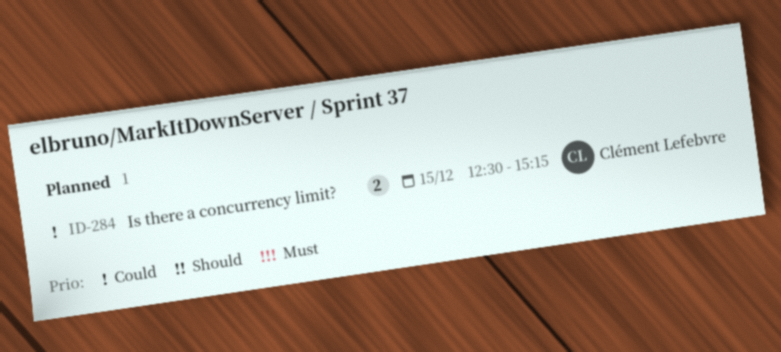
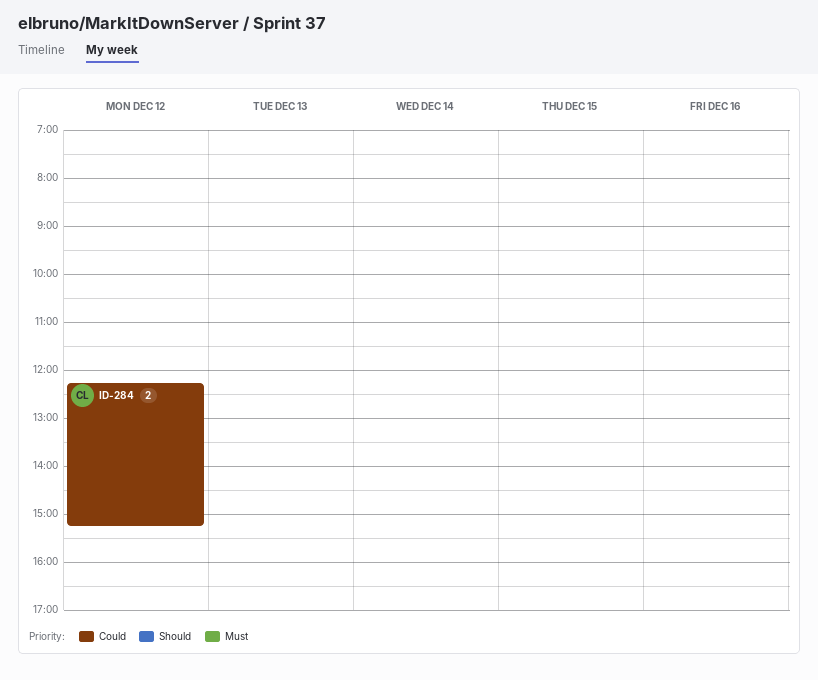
ID-284, day: Dec 15 -> Dec 12
ID-284, begins: 12:30 -> 12:15

